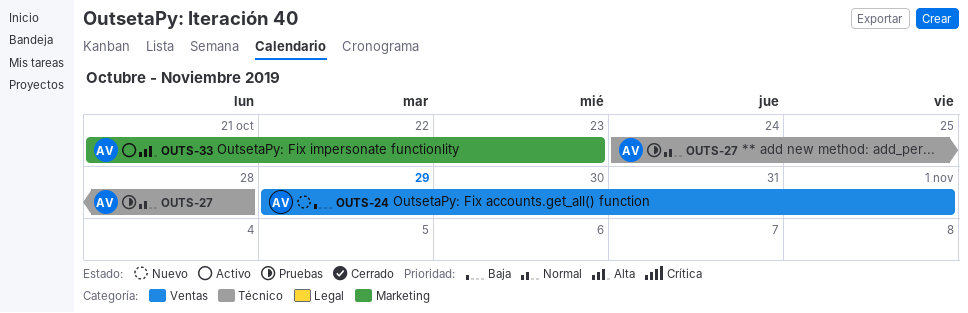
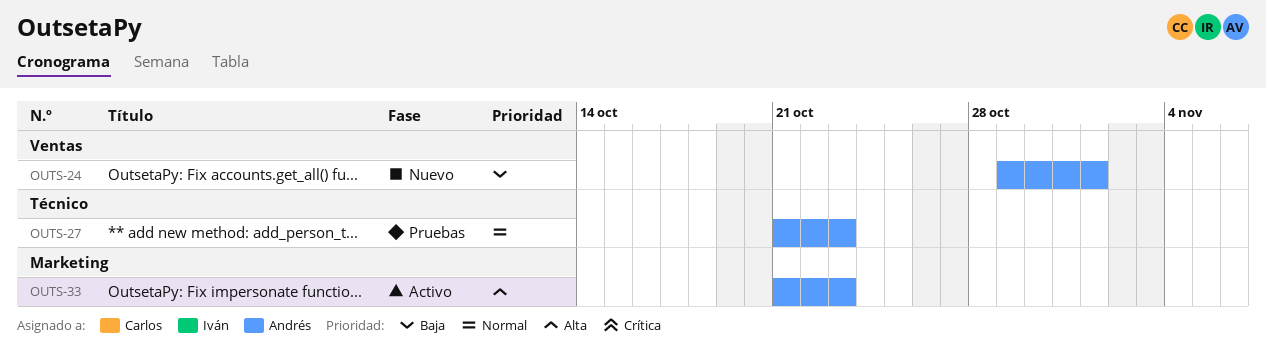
OUTS-27, start: Oct 24 -> Oct 21
OUTS-27, due: Oct 28 -> Oct 23

